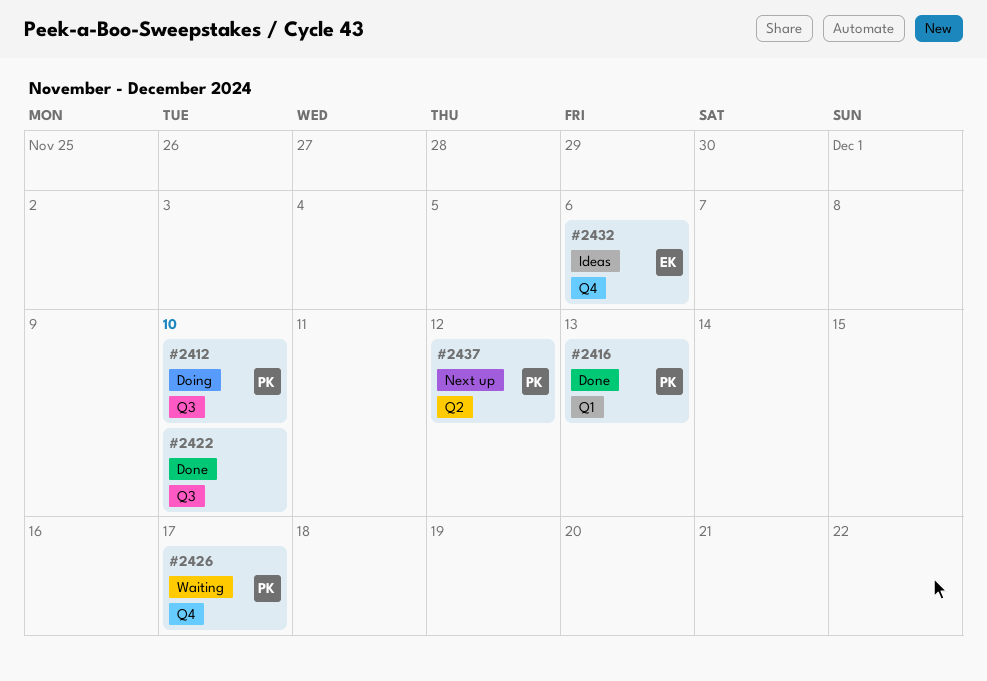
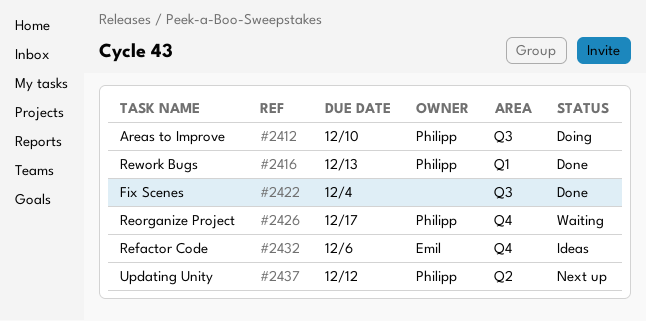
#2422, due: Dec 10 -> Dec 4

